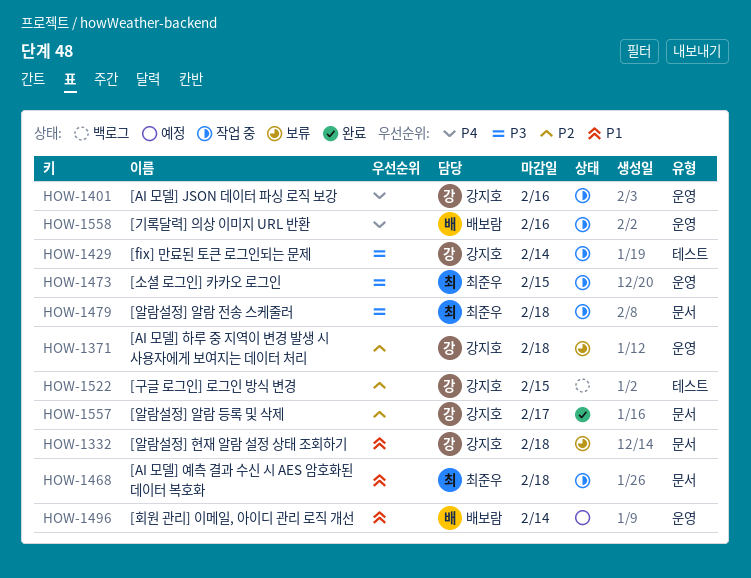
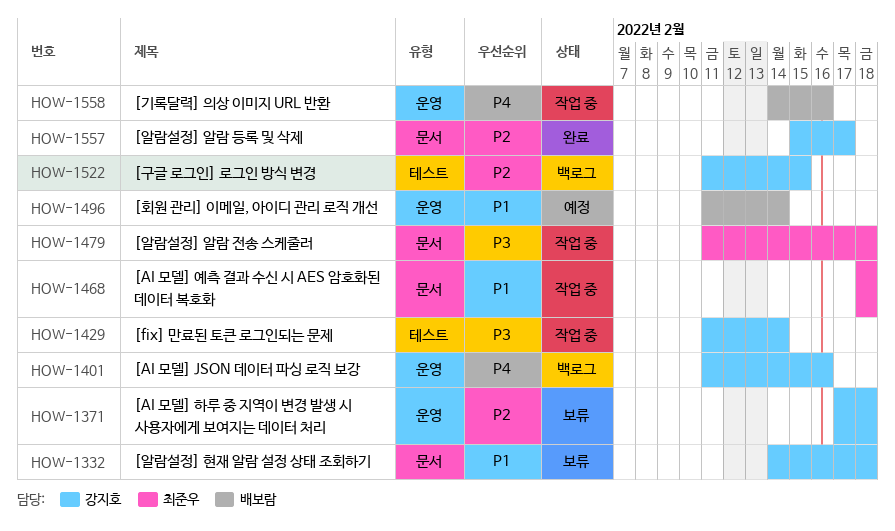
HOW-1401, status: 작업 중 -> 백로그
HOW-1473: present -> none

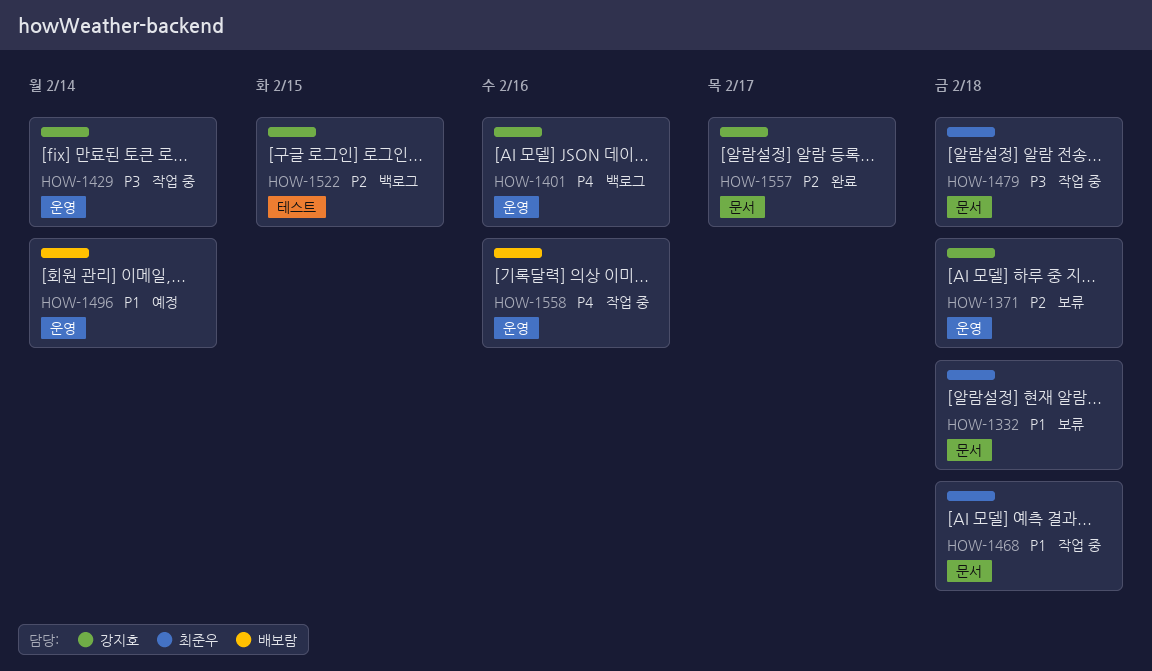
HOW-1332, owner: 강지호 -> 최준우
HOW-1429, label: 테스트 -> 운영

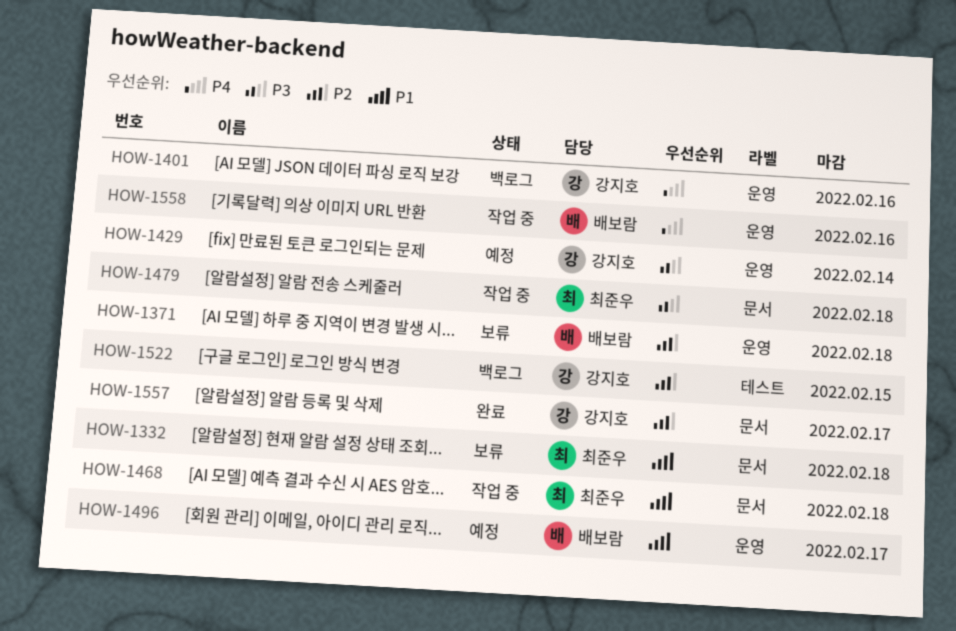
HOW-1371, owner: 강지호 -> 배보람
HOW-1429, status: 작업 중 -> 예정
HOW-1496, due: Feb 14 -> Feb 17

